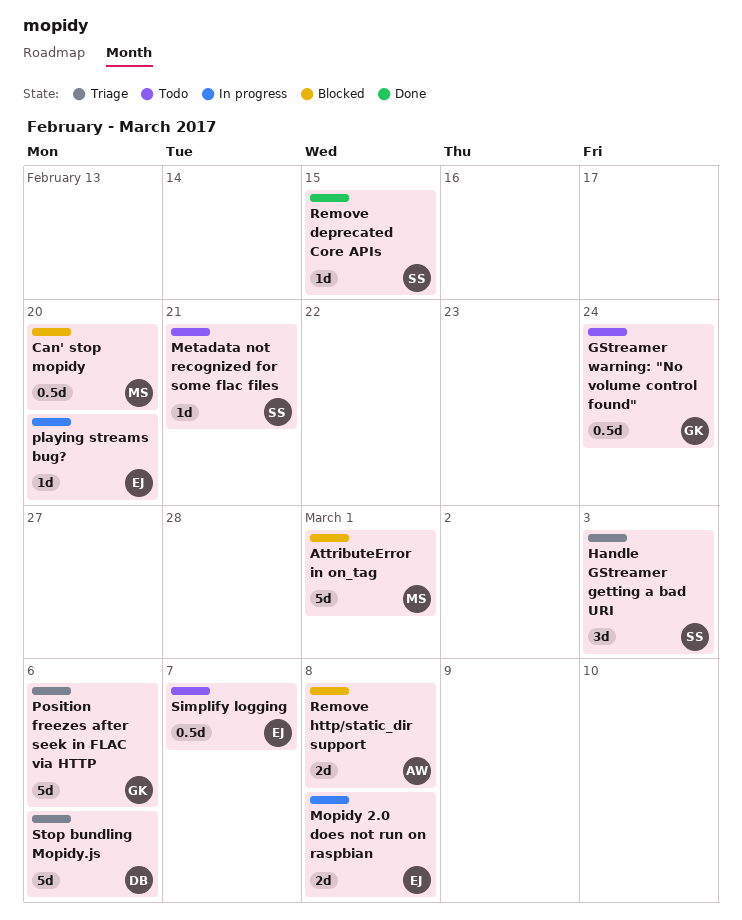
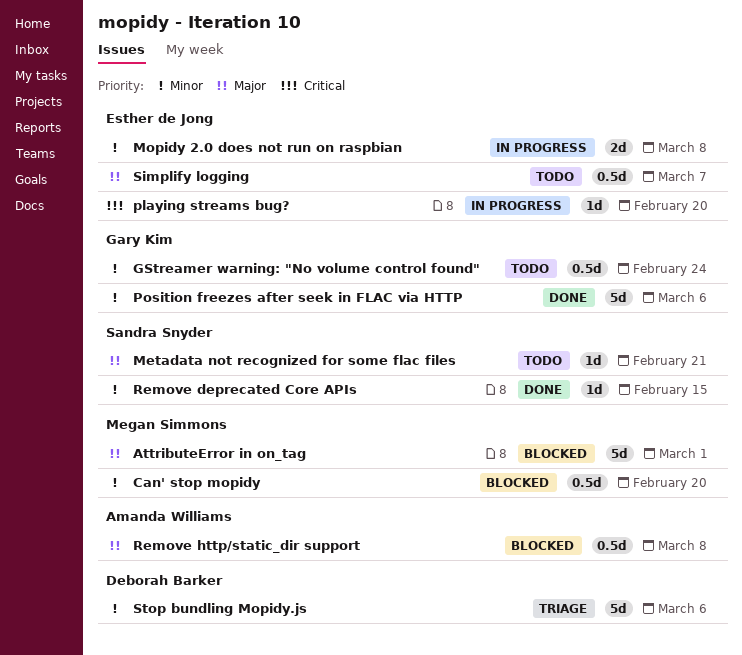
Handle GStreamer getting a bad URI: present -> none
Position freezes after seek in FLAC via HTTP, status: Triage -> Done
Remove http/static_dir support, estimate: 2d -> 0.5d

